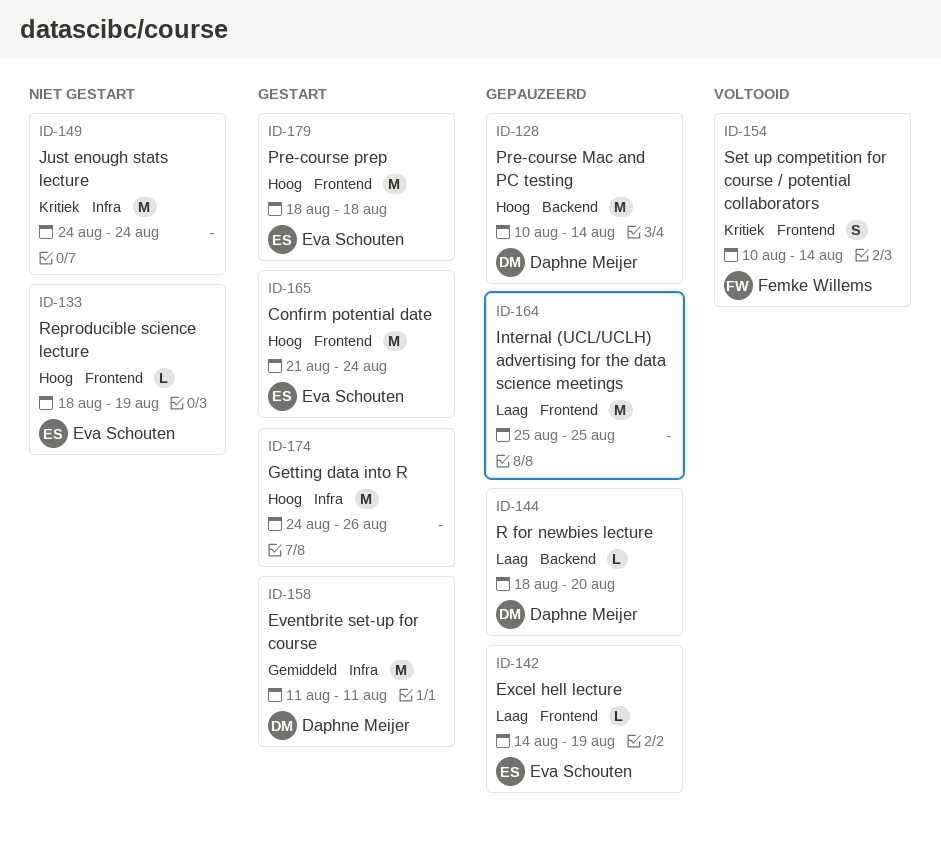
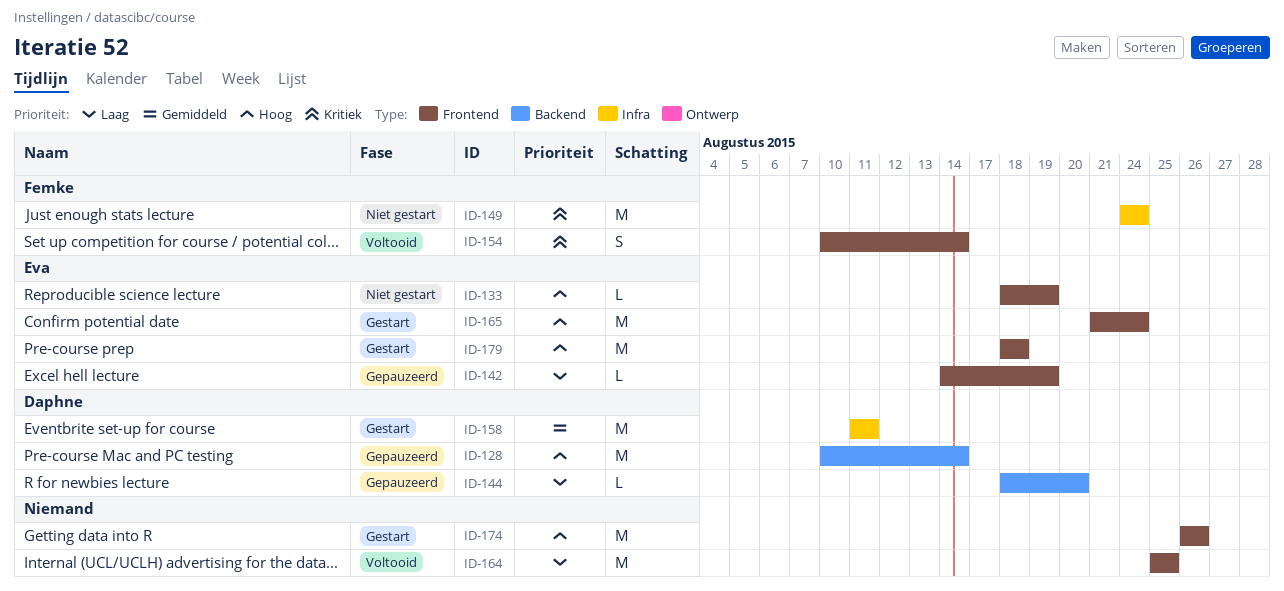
ID-149, owner: none -> Femke Willems
ID-164, status: Gepauzeerd -> Voltooid
ID-174, label: Infra -> Frontend
ID-174, start: Aug 24 -> Aug 26

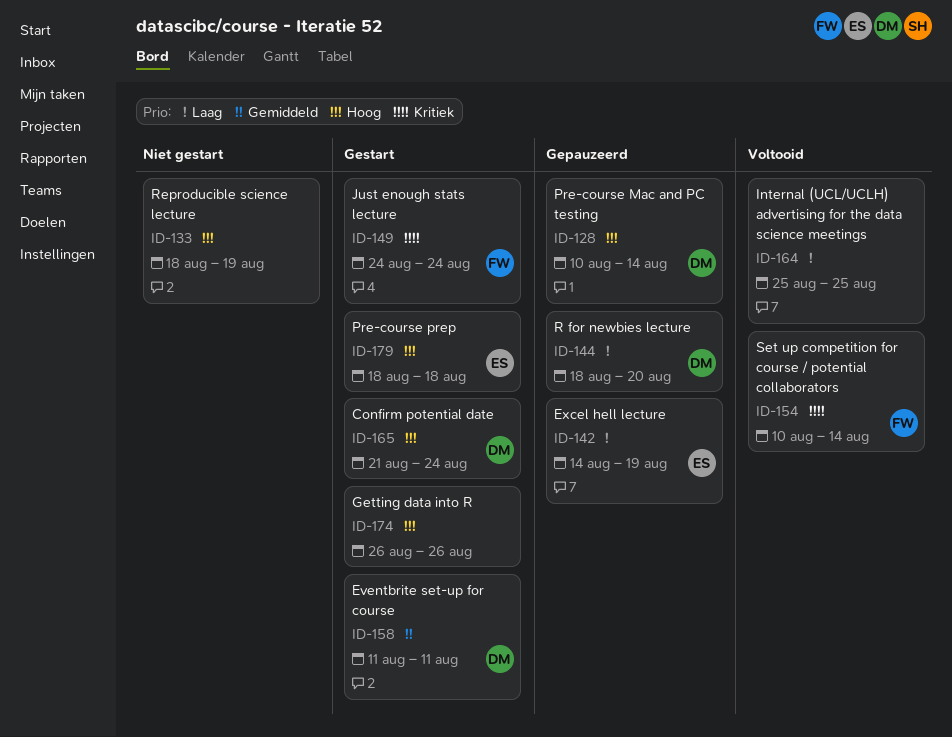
ID-133, owner: Eva -> none
ID-149, status: Niet gestart -> Gestart
ID-165, owner: Eva -> Daphne

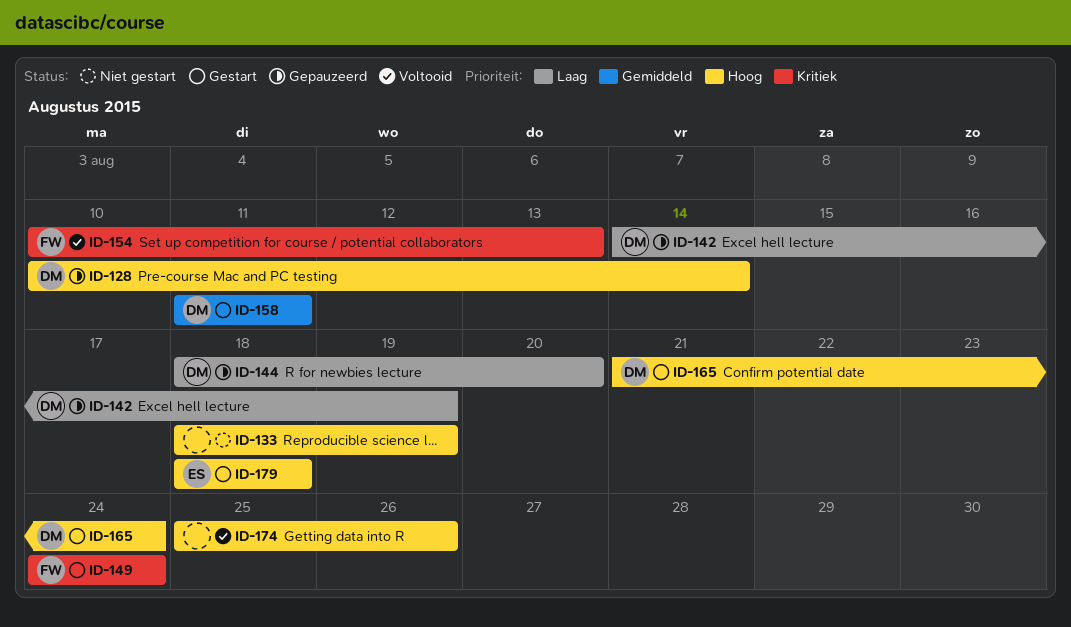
ID-142, owner: ES -> DM
ID-154, due: Aug 14 -> Aug 13
ID-164: present -> none
ID-174, status: Gestart -> Voltooid
ID-174, start: Aug 26 -> Aug 25

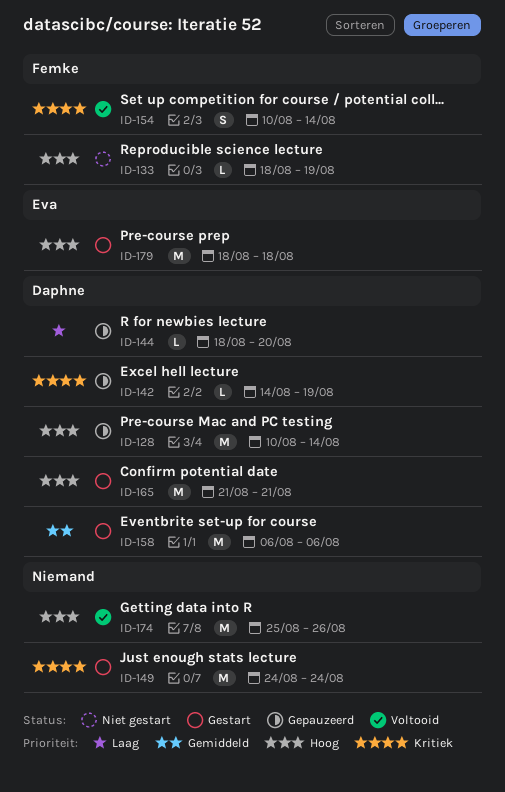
ID-133, owner: none -> Femke
ID-142, priority: Laag -> Kritiek
ID-149, owner: Femke -> none
ID-154, due: Aug 13 -> Aug 14
ID-158, start: Aug 11 -> Aug 6
ID-158, due: Aug 11 -> Aug 6
ID-165, due: Aug 24 -> Aug 21

